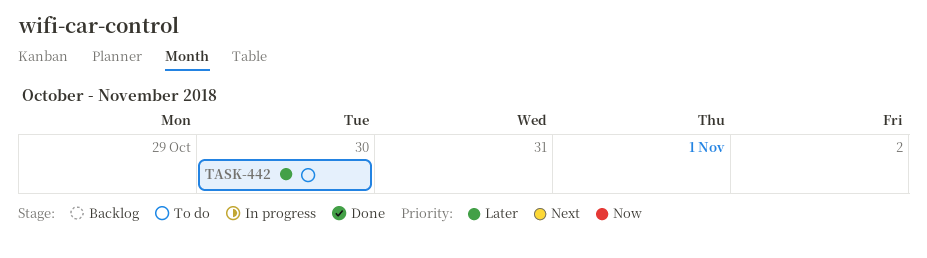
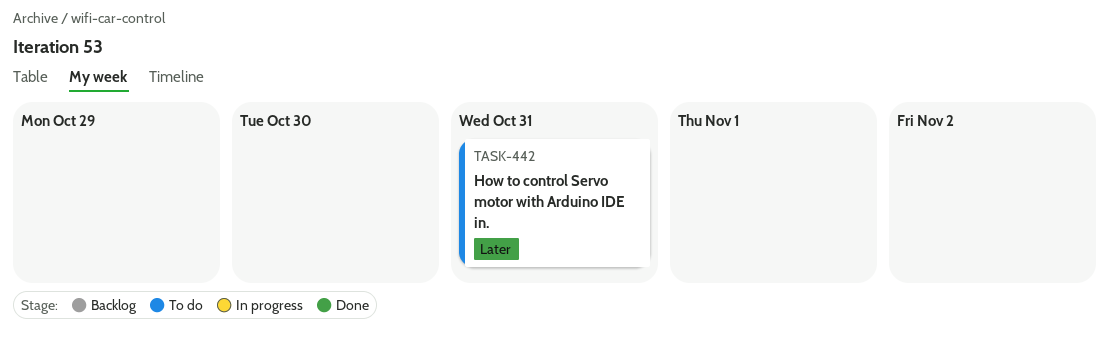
TASK-442, due: Oct 30 -> Oct 31

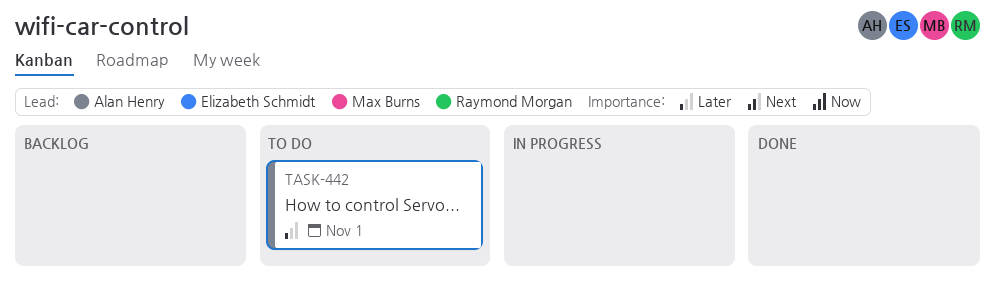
TASK-442, due: Oct 31 -> Nov 1

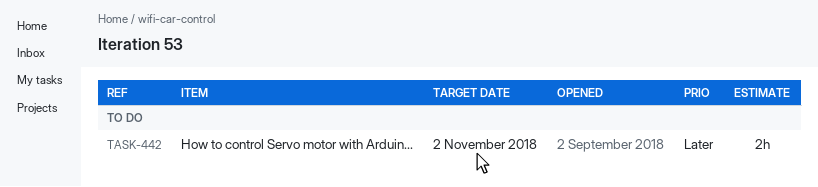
TASK-442, due: Nov 1 -> Nov 2

